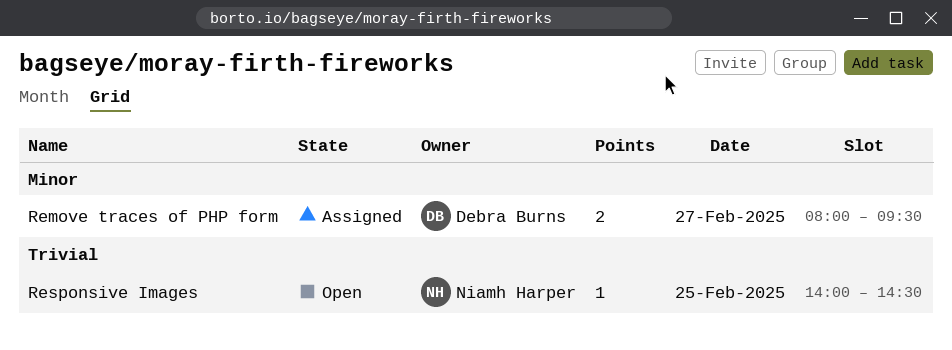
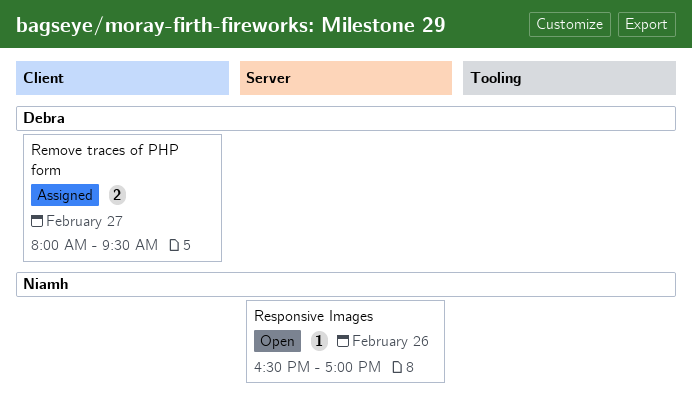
Responsive Images, day: Feb 25 -> Feb 26
Responsive Images, begins: 14:00 -> 16:30
Responsive Images, ends: 14:30 -> 17:00

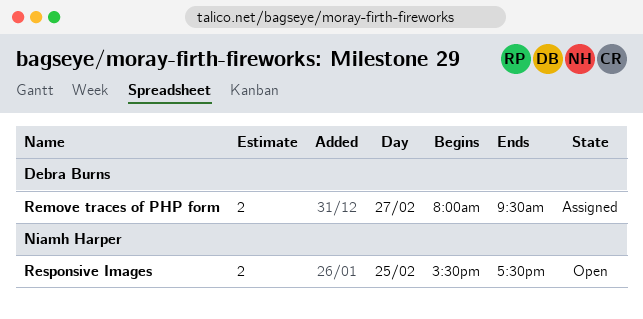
Responsive Images, estimate: 1 -> 2
Responsive Images, day: Feb 26 -> Feb 25
Responsive Images, begins: 16:30 -> 15:30
Responsive Images, ends: 17:00 -> 17:30

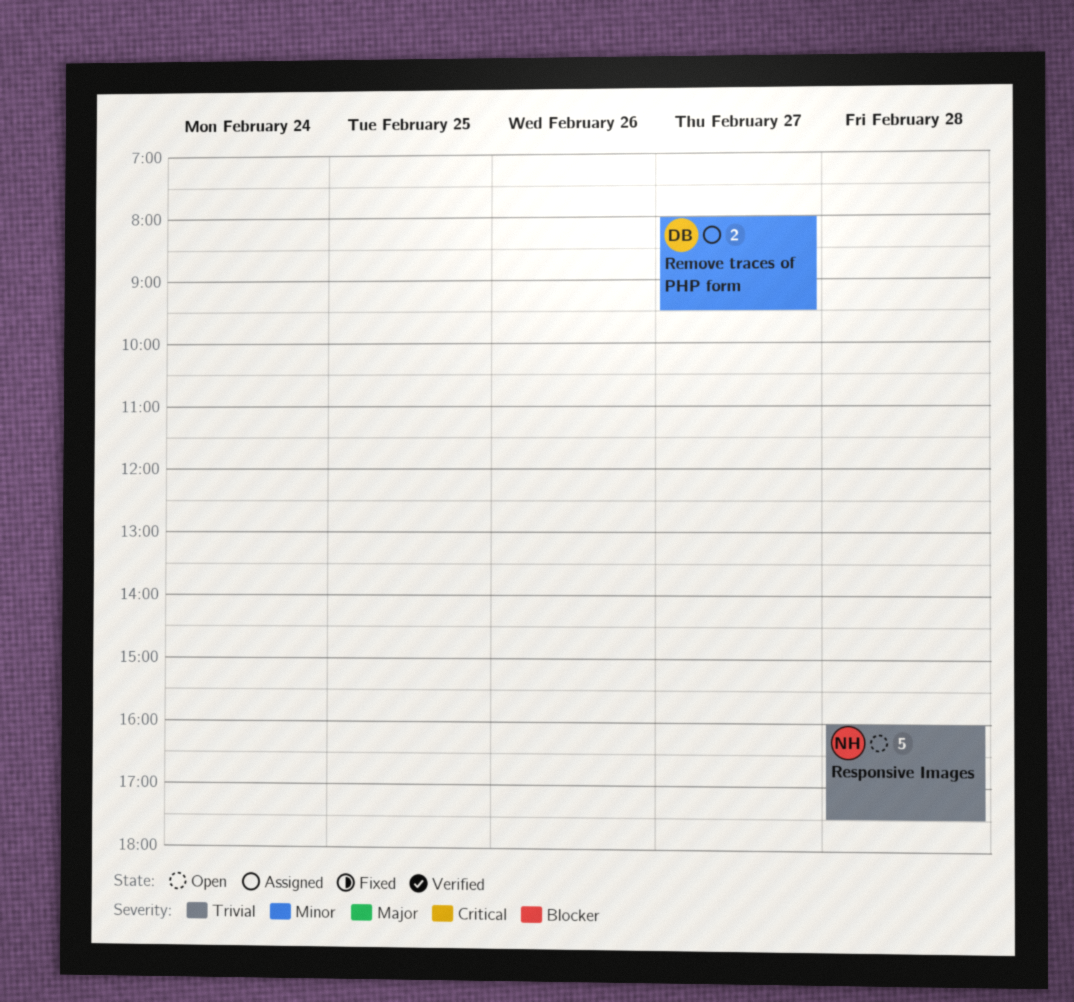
Responsive Images, estimate: 2 -> 5
Responsive Images, day: Feb 25 -> Feb 28
Responsive Images, begins: 15:30 -> 16:00

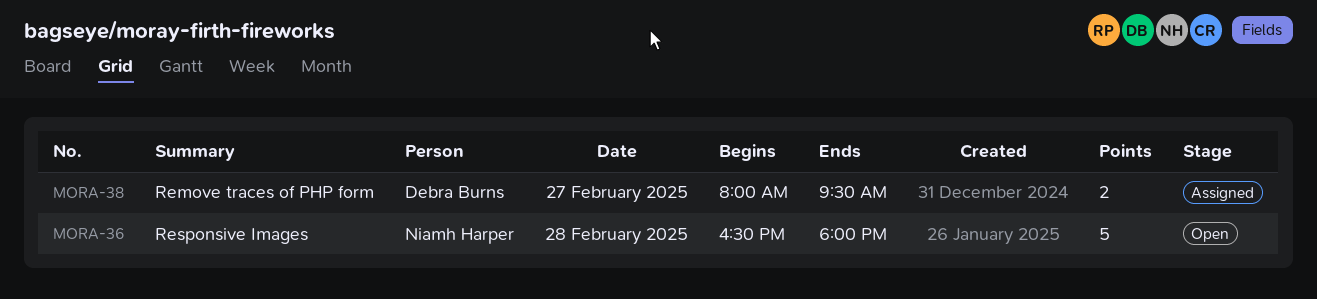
Responsive Images, begins: 16:00 -> 16:30
Responsive Images, ends: 17:30 -> 18:00

